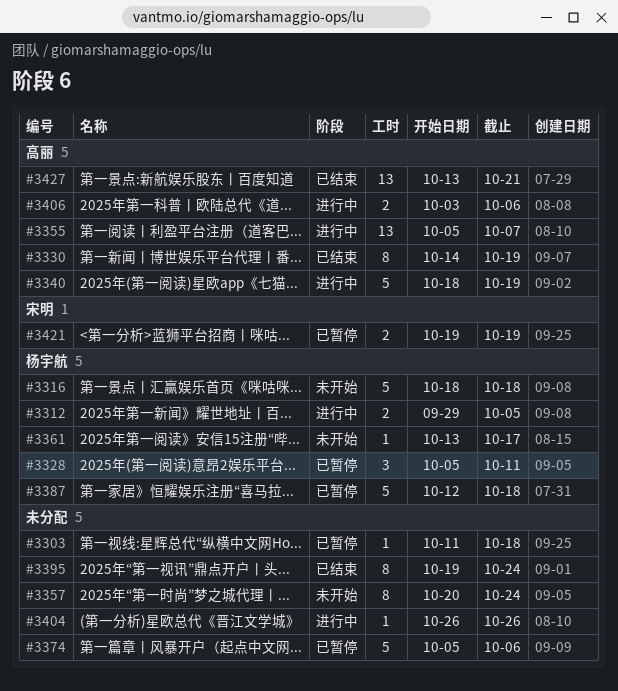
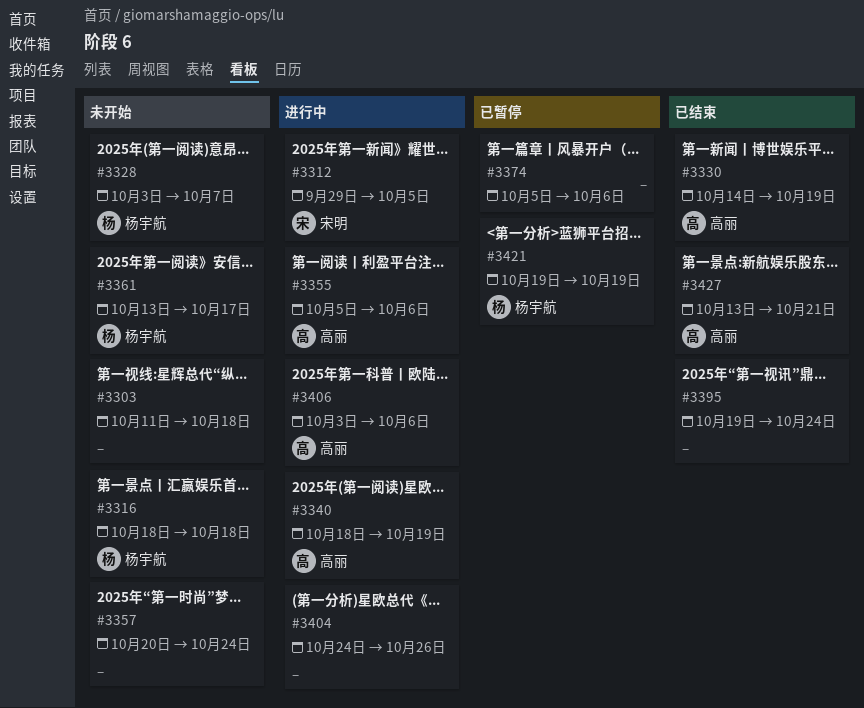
#3303, status: 已暂停 -> 未开始
#3312, owner: 杨宇航 -> 宋明
#3328, status: 已暂停 -> 未开始
#3328, start: Oct 5 -> Oct 3
#3328, due: Oct 11 -> Oct 7
#3355, due: Oct 7 -> Oct 6
#3387: present -> none
#3404, start: Oct 26 -> Oct 24
#3421, owner: 宋明 -> 杨宇航

